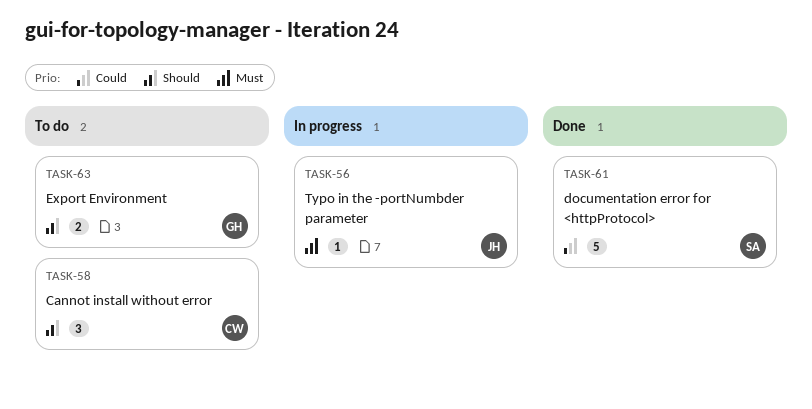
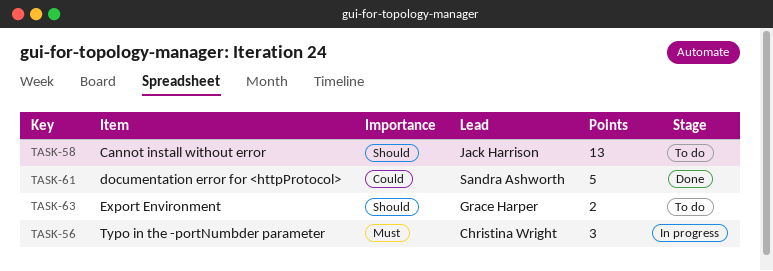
TASK-56, owner: Jack Harrison -> Christina Wright
TASK-56, estimate: 1 -> 3
TASK-58, owner: Christina Wright -> Jack Harrison
TASK-58, estimate: 3 -> 13

